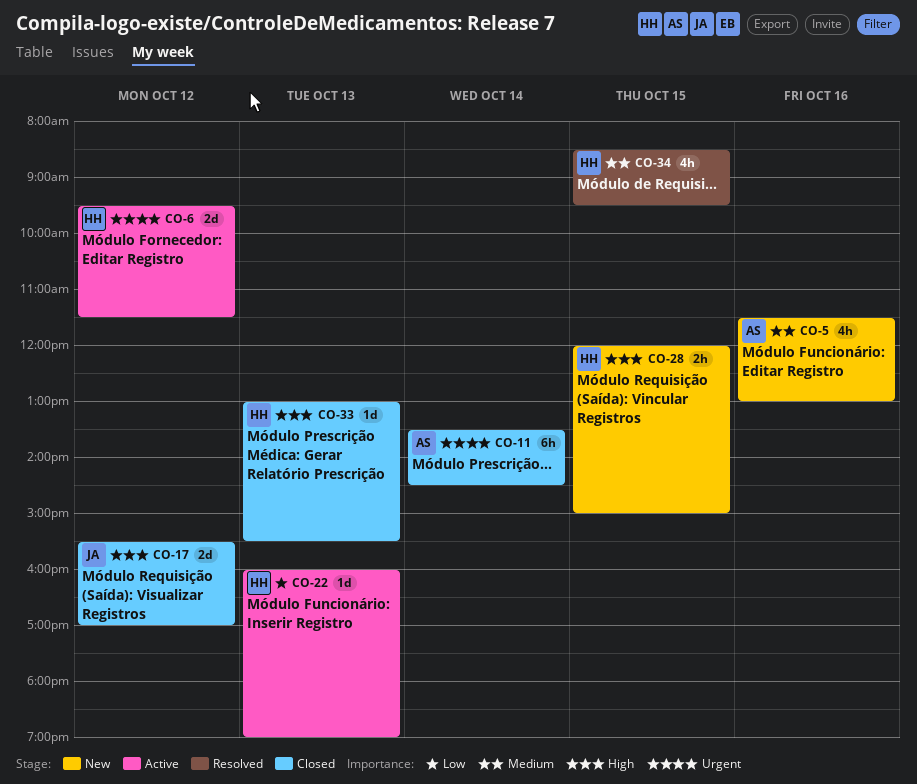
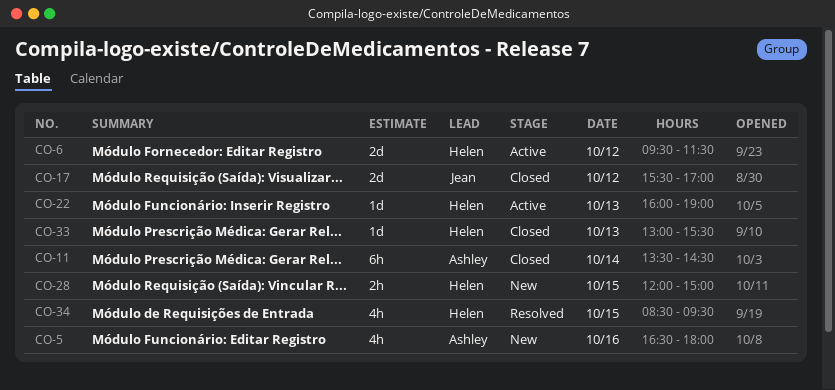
CO-5, begins: 11:30 -> 16:30
CO-5, ends: 13:00 -> 18:00

